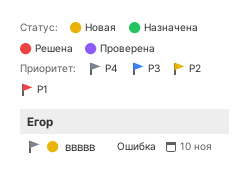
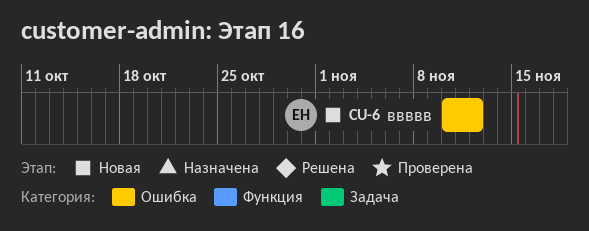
ввввв, due: Nov 10 -> Nov 12

